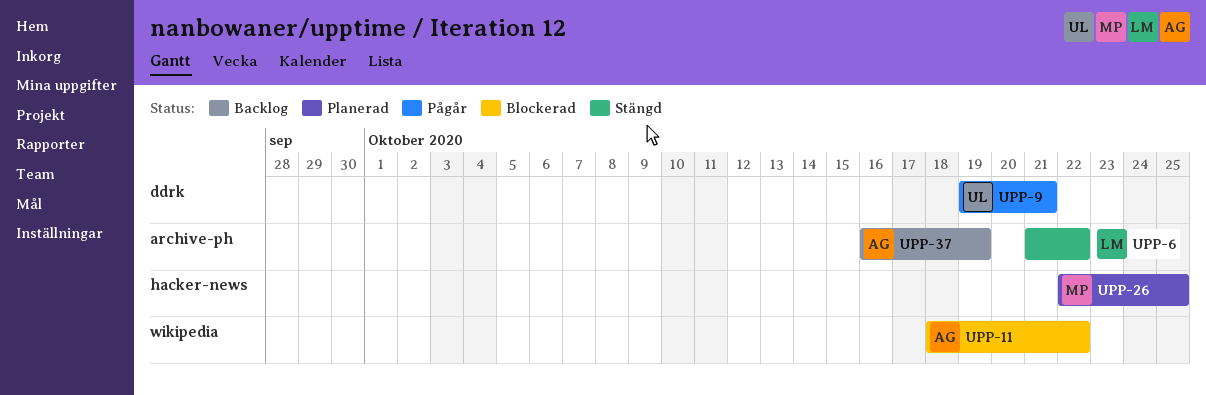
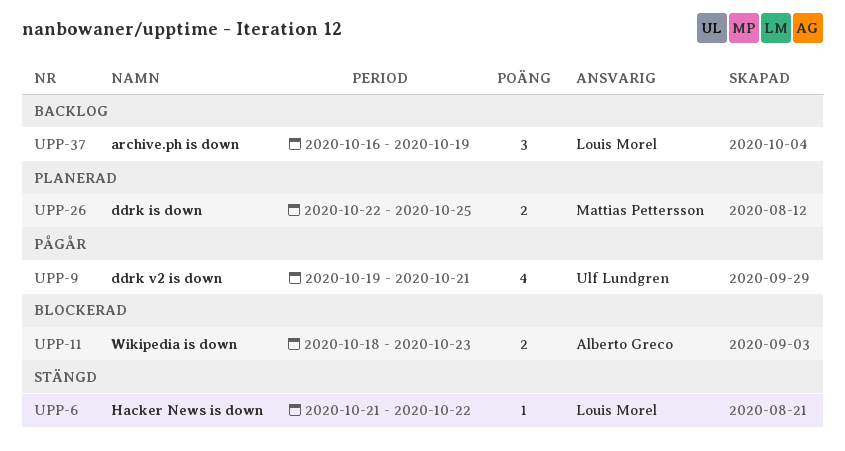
UPP-11, due: Oct 22 -> Oct 23
UPP-37, owner: Alberto Greco -> Louis Morel

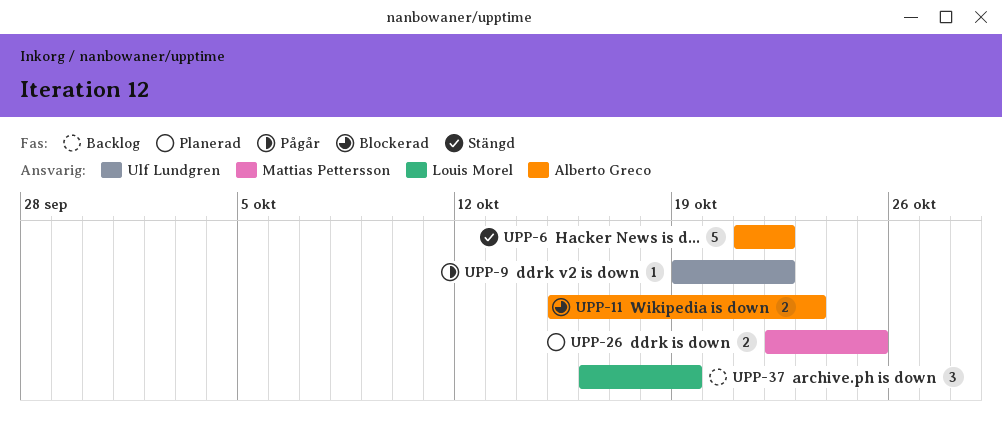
UPP-6, owner: Louis Morel -> Alberto Greco
UPP-6, estimate: 1 -> 5
UPP-9, estimate: 4 -> 1
UPP-9, due: Oct 21 -> Oct 22
UPP-11, start: Oct 18 -> Oct 15

